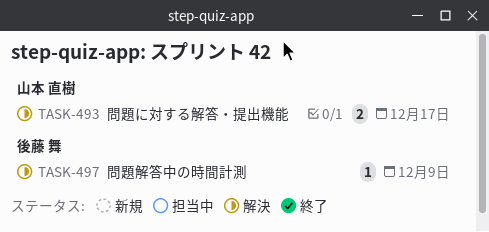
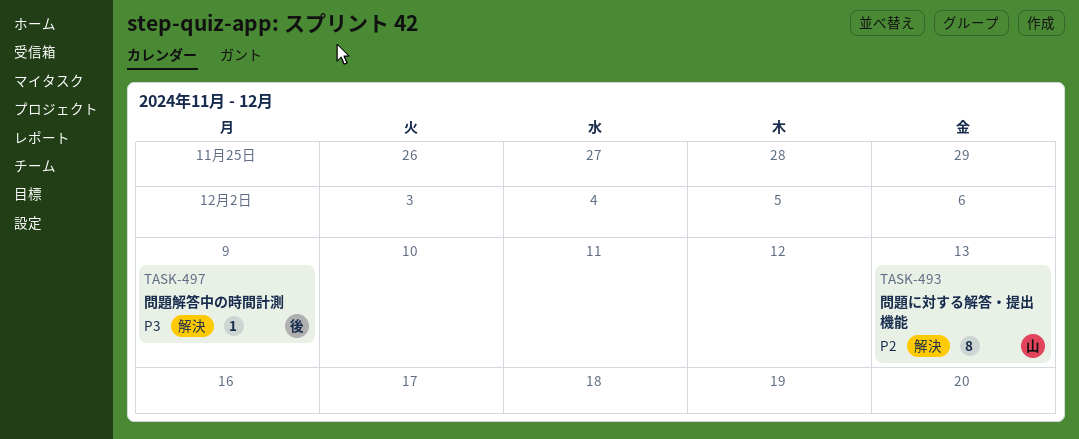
TASK-493, estimate: 2 -> 8
TASK-493, due: Dec 17 -> Dec 13

